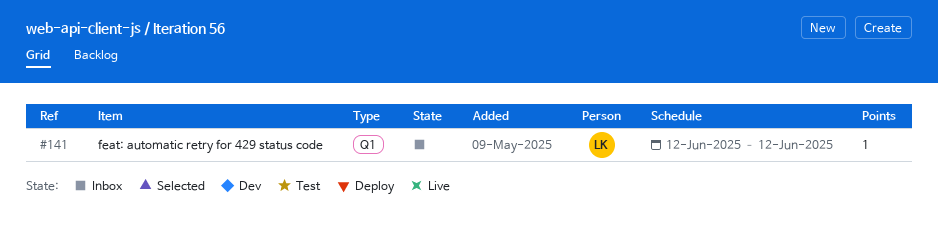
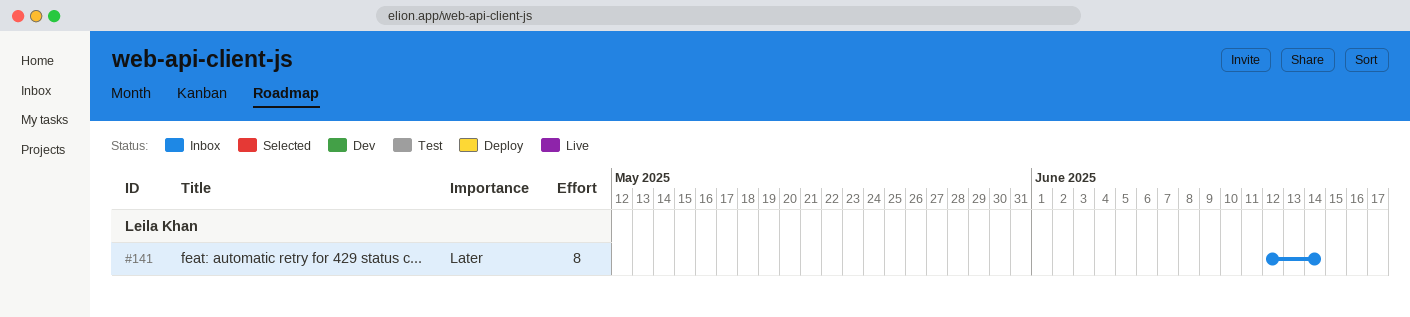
#141, estimate: 1 -> 8
#141, due: Jun 12 -> Jun 14

